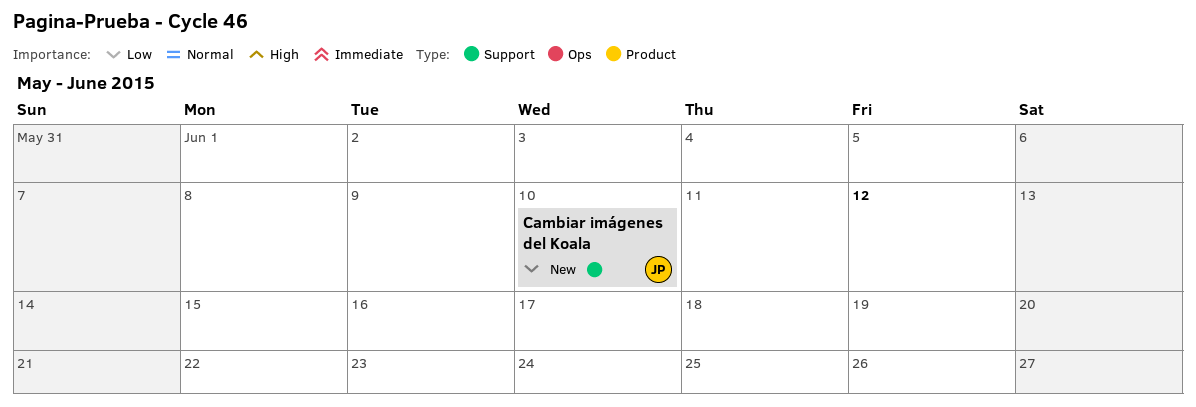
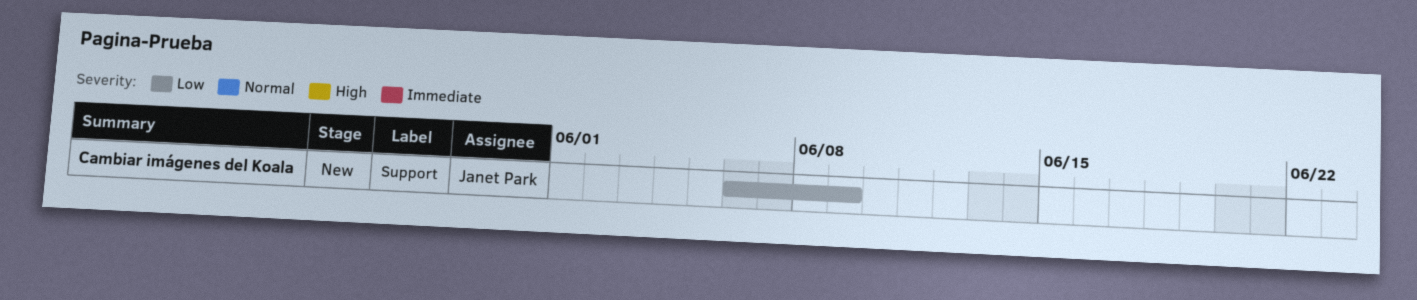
Cambiar imágenes del Koala, due: Jun 10 -> Jun 9

